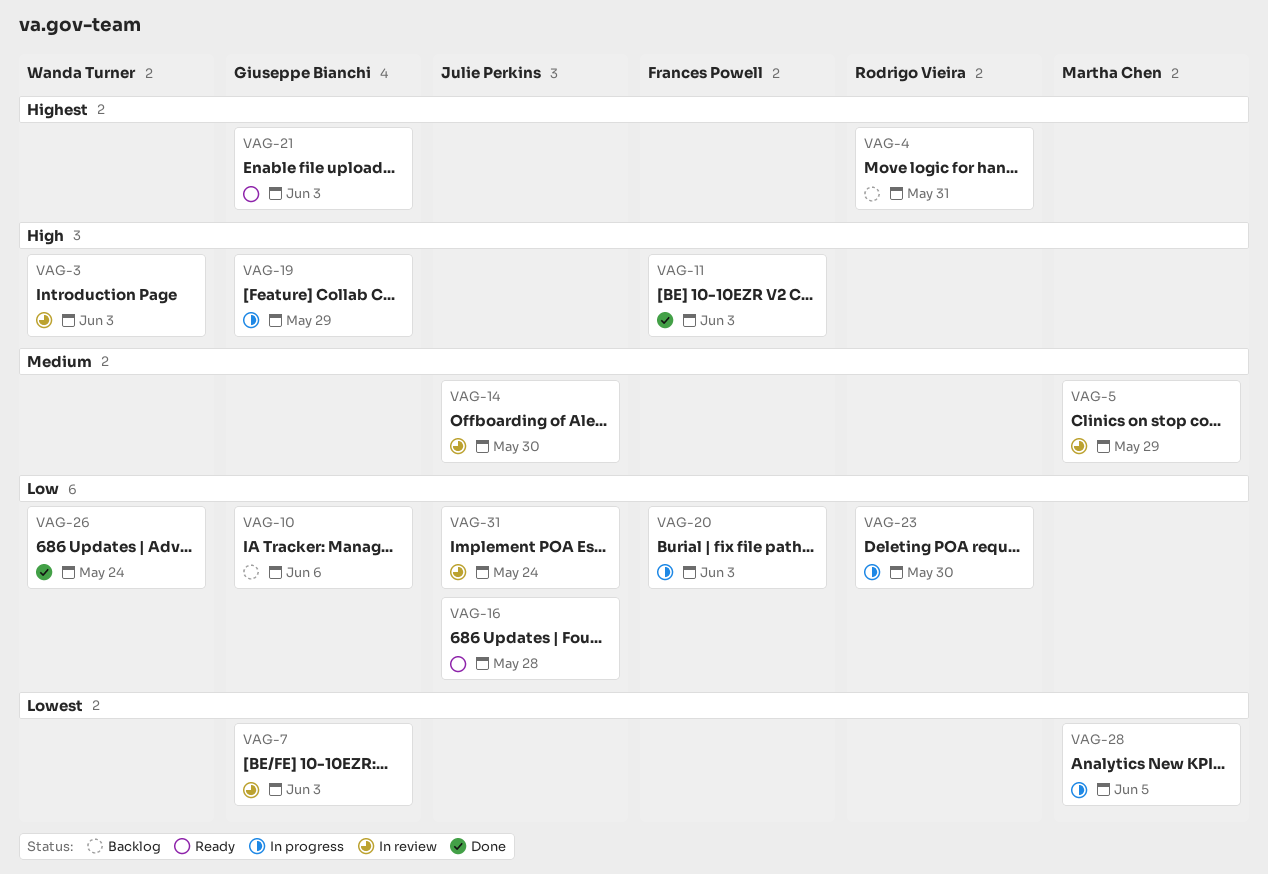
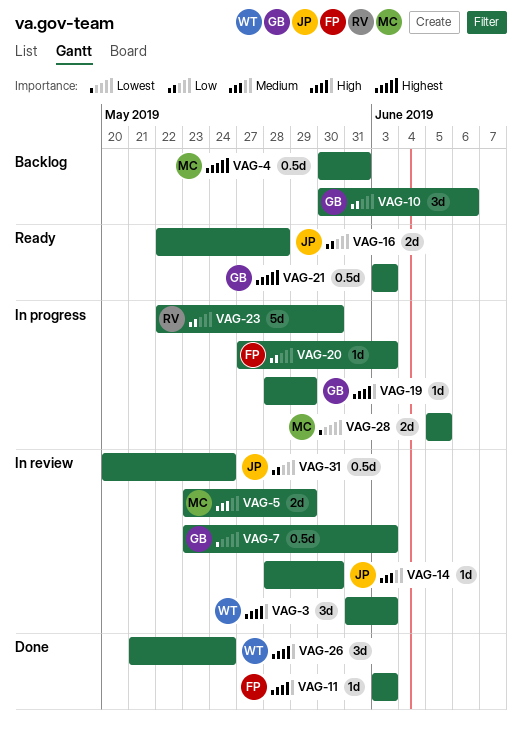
VAG-4, owner: Rodrigo Vieira -> Martha Chen
VAG-26, priority: Low -> High

